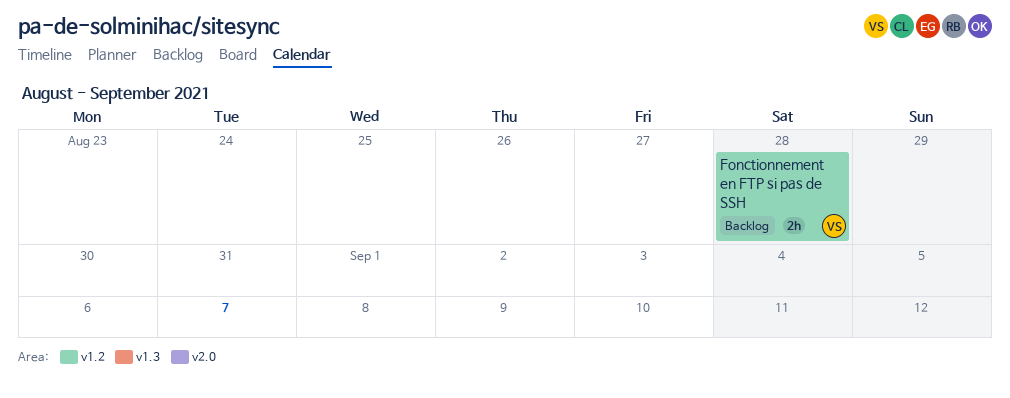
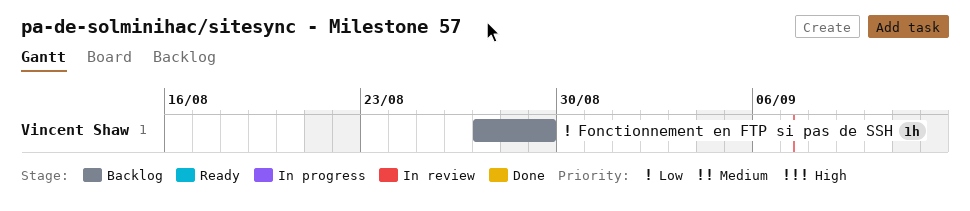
Fonctionnement en FTP si pas de SSH, estimate: 2h -> 1h
Fonctionnement en FTP si pas de SSH, due: Aug 28 -> Aug 29

